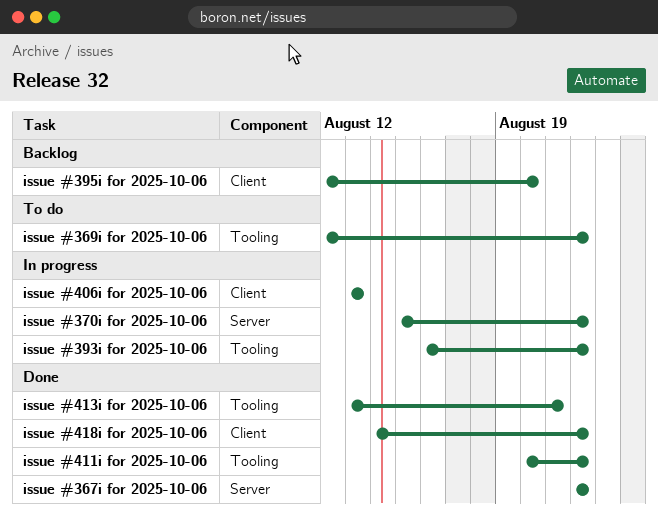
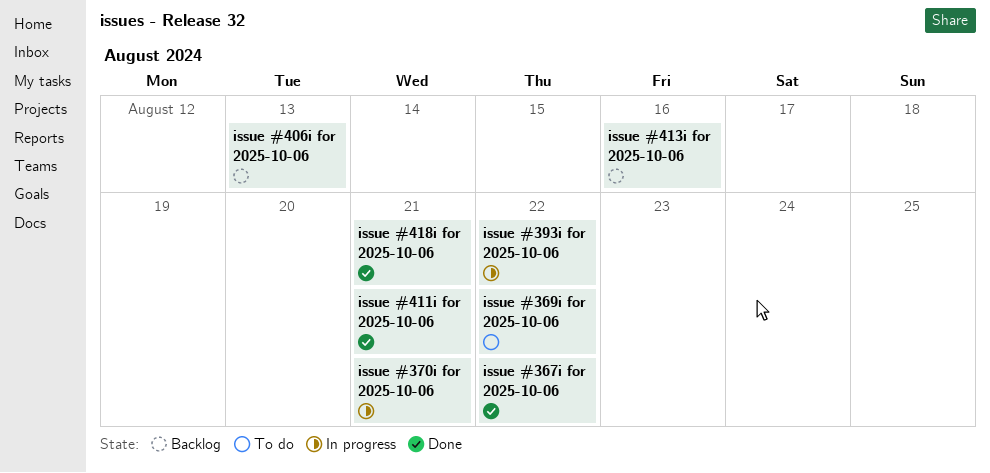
issue #370i for 2025-10-06, due: Aug 22 -> Aug 21
issue #395i for 2025-10-06: present -> none
issue #406i for 2025-10-06, status: In progress -> Backlog
issue #411i for 2025-10-06, due: Aug 22 -> Aug 21
issue #413i for 2025-10-06, status: Done -> Backlog
issue #413i for 2025-10-06, due: Aug 21 -> Aug 16
issue #418i for 2025-10-06, due: Aug 22 -> Aug 21

